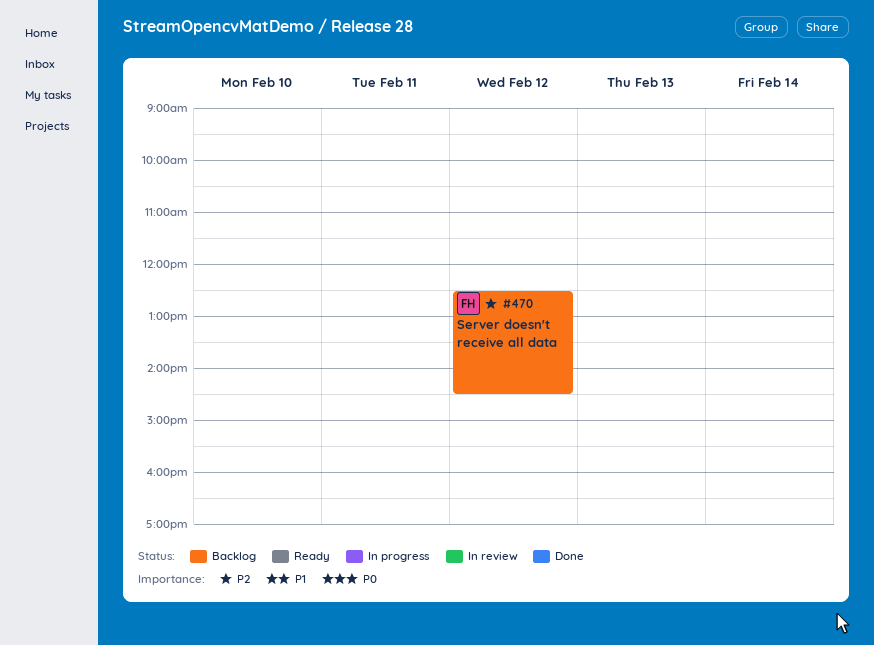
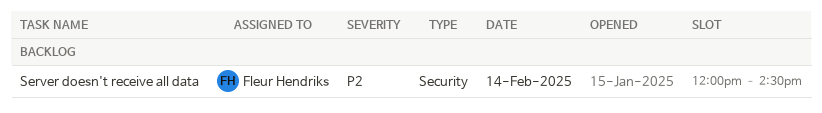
Server doesn't receive all data, day: Feb 12 -> Feb 14
Server doesn't receive all data, begins: 12:30 -> 12:00

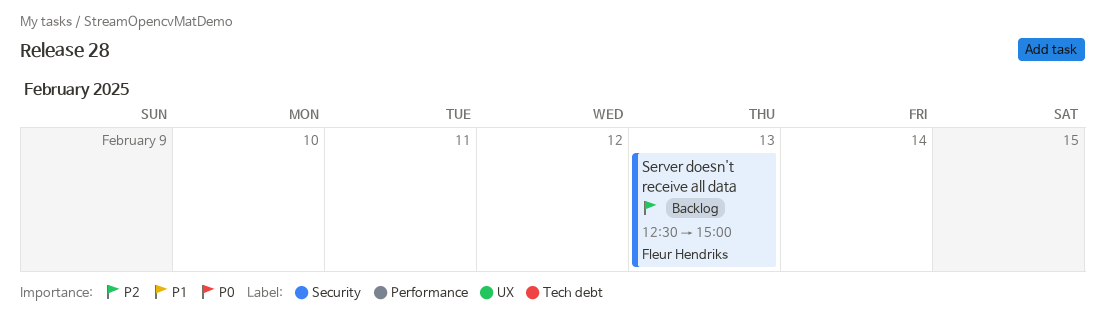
Server doesn't receive all data, day: Feb 14 -> Feb 13
Server doesn't receive all data, begins: 12:00 -> 12:30
Server doesn't receive all data, ends: 14:30 -> 15:00

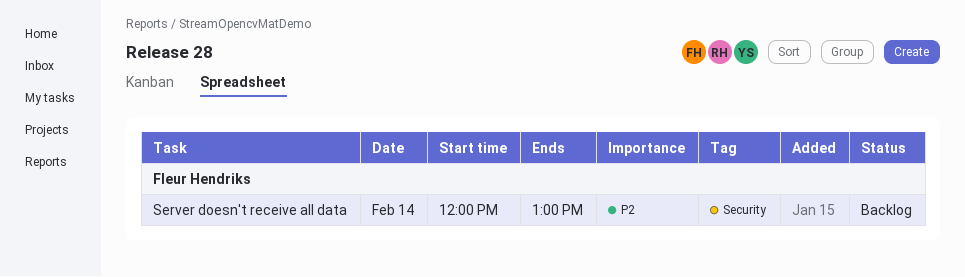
Server doesn't receive all data, day: Feb 13 -> Feb 14
Server doesn't receive all data, begins: 12:30 -> 12:00
Server doesn't receive all data, ends: 15:00 -> 13:00

